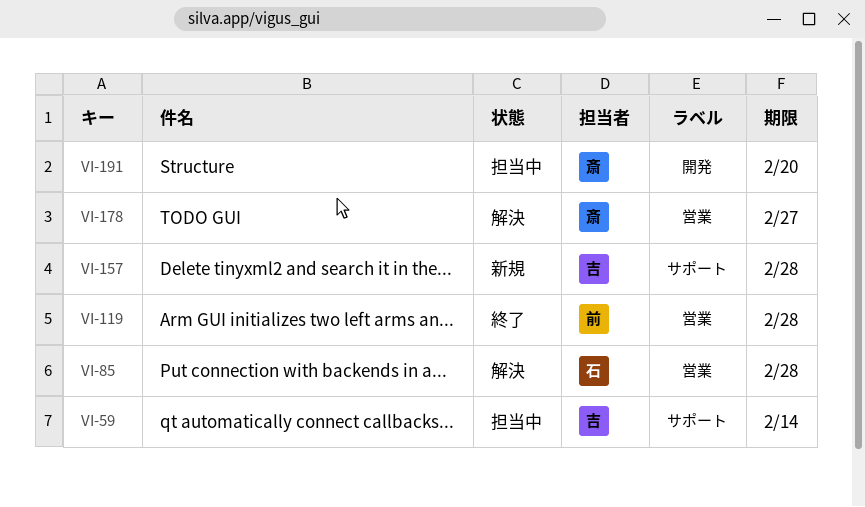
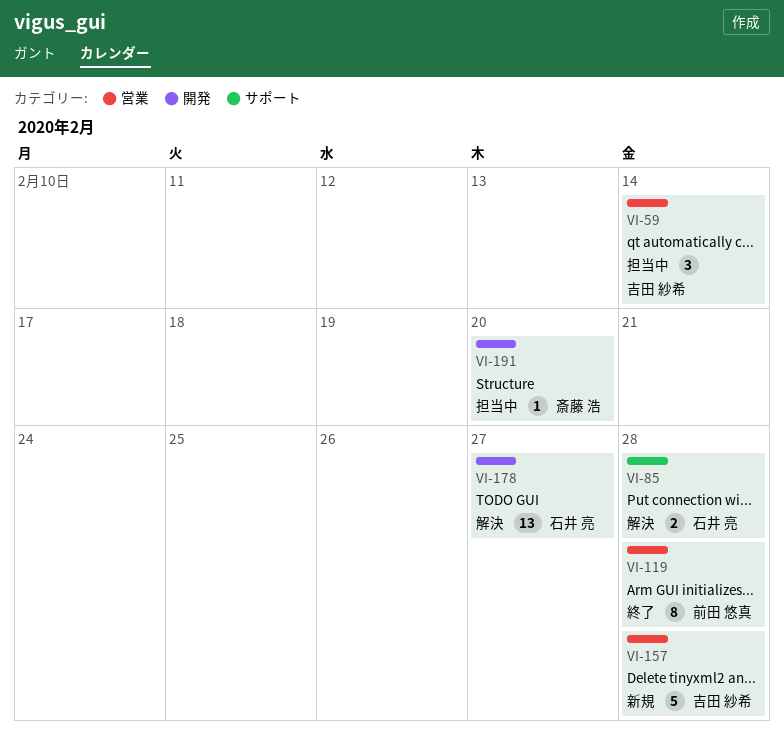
VI-59, label: サポート -> 営業
VI-85, label: 営業 -> サポート
VI-157, label: サポート -> 営業
VI-178, owner: 斎藤 浩 -> 石井 亮
VI-178, label: 営業 -> 開発

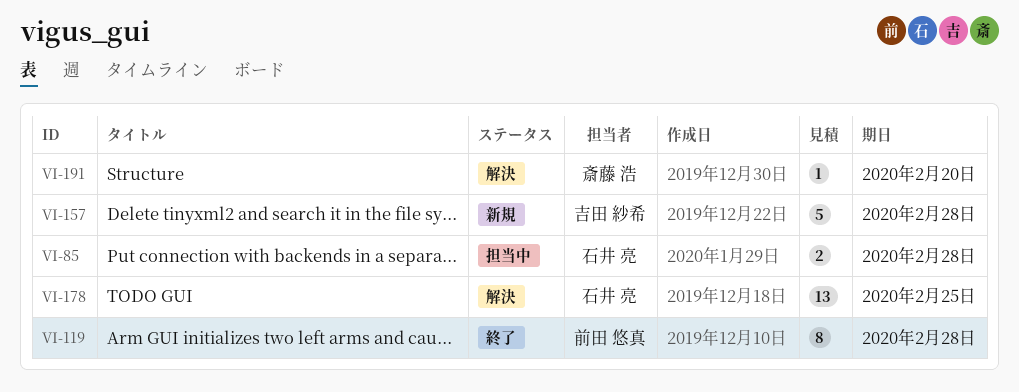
VI-59: present -> none
VI-85, status: 解決 -> 担当中
VI-178, due: Feb 27 -> Feb 25
VI-191, status: 担当中 -> 解決

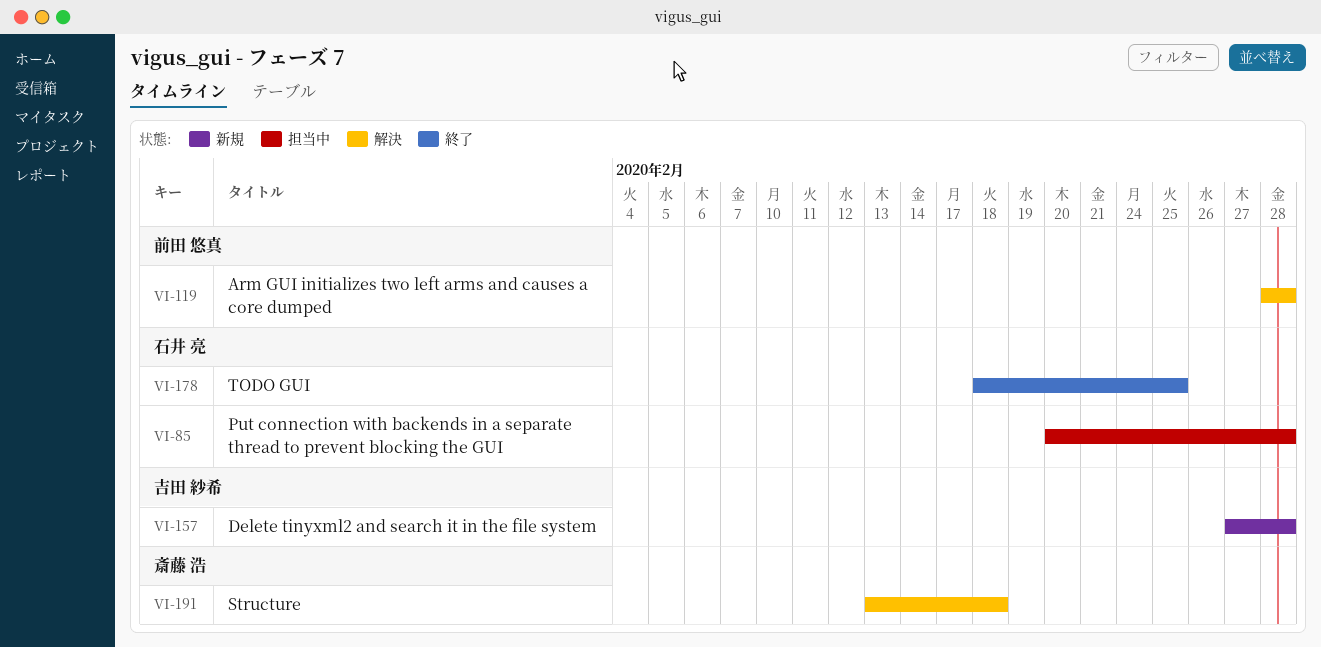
VI-119, status: 終了 -> 解決
VI-178, status: 解決 -> 終了
VI-191, due: Feb 20 -> Feb 18

